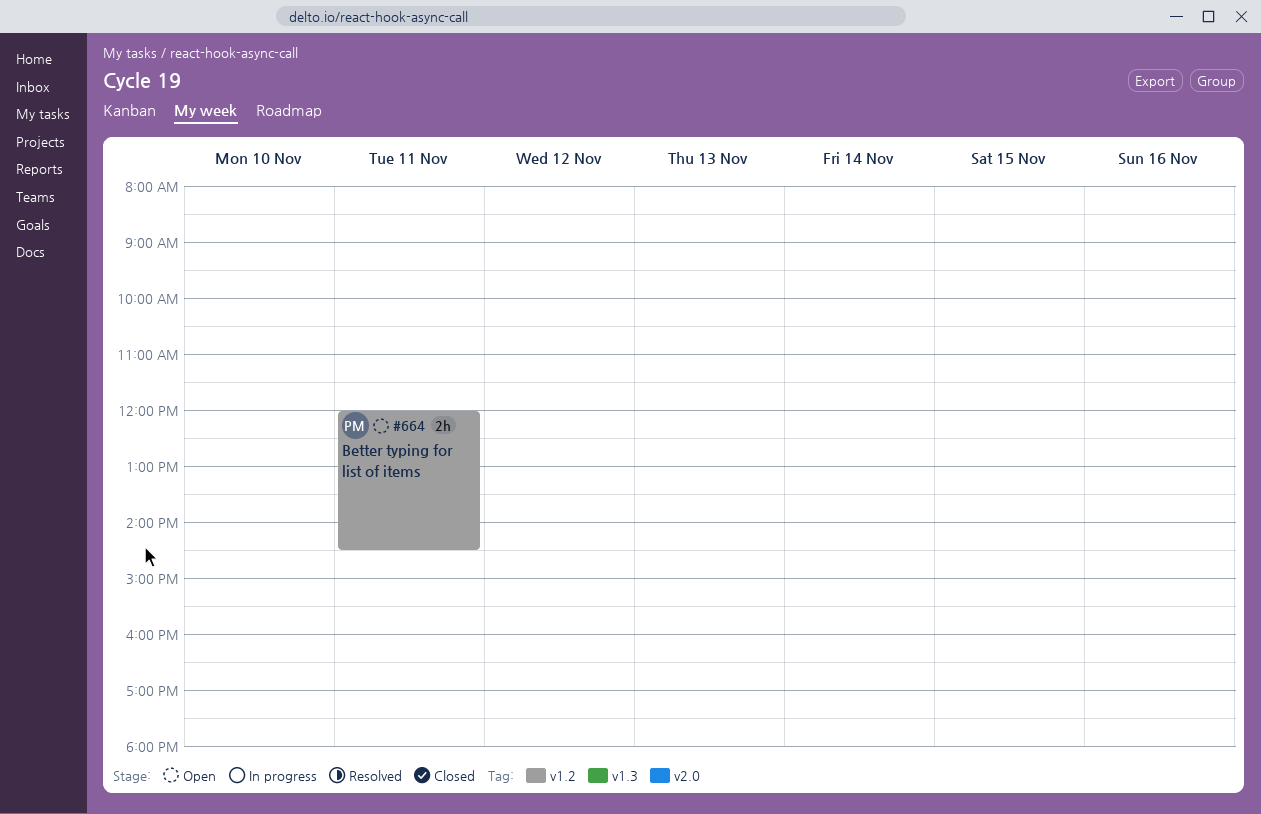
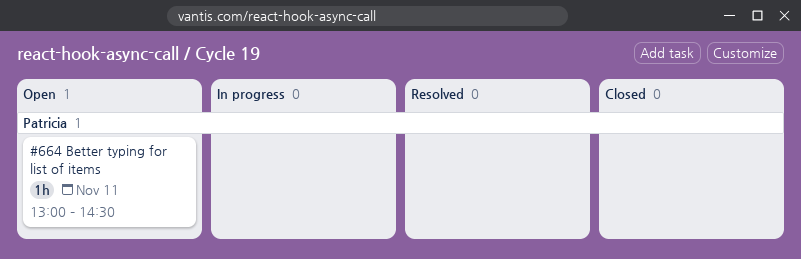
#664, estimate: 2h -> 1h
#664, begins: 12:00 -> 13:00

